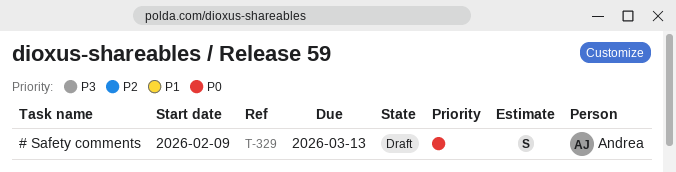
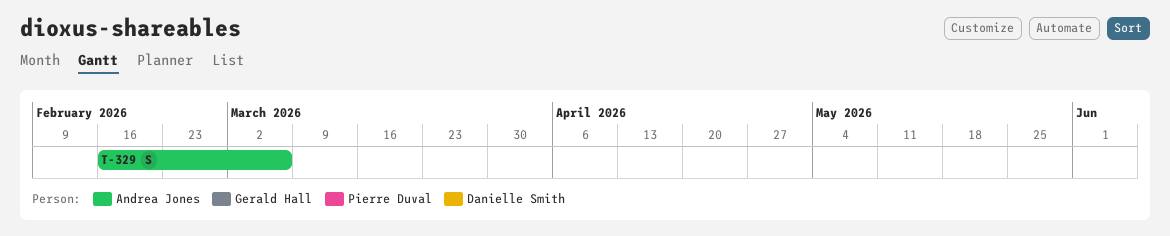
T-329, start: Feb 9 -> Feb 16
T-329, due: Mar 13 -> Mar 6

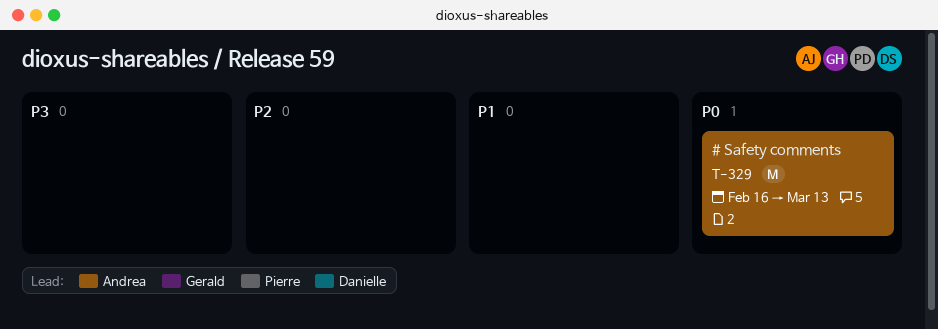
T-329, estimate: S -> M
T-329, due: Mar 6 -> Mar 13

